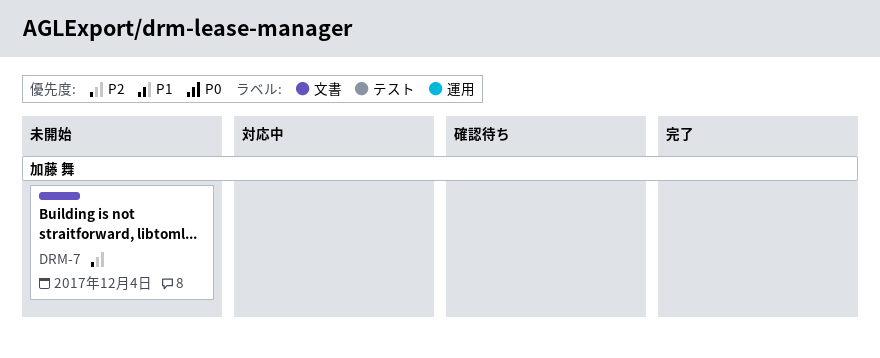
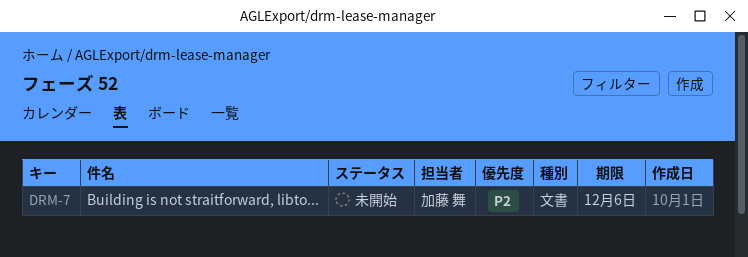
DRM-7, due: Dec 4 -> Dec 6

